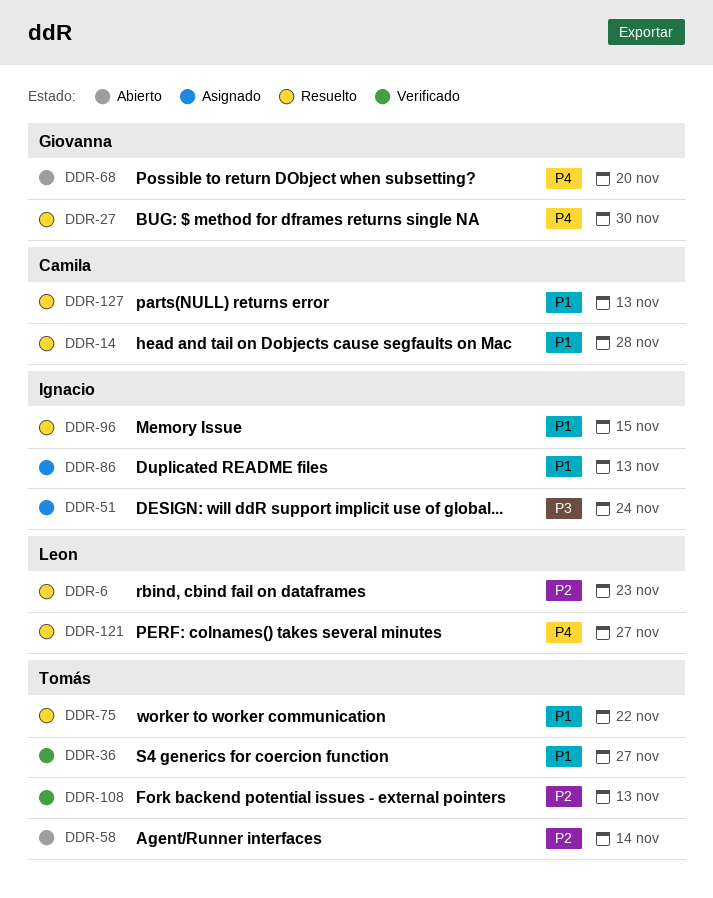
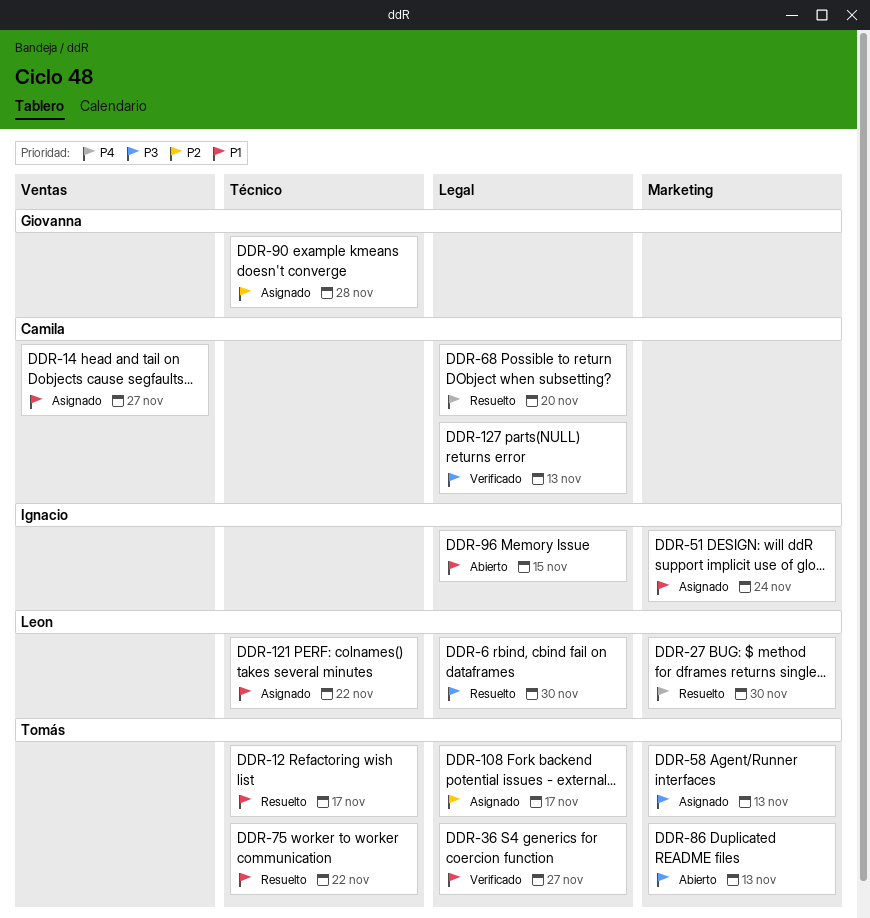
DDR-6, priority: P2 -> P3
DDR-6, due: Nov 23 -> Nov 30
DDR-12: none -> present
DDR-14, status: Resuelto -> Asignado
DDR-14, due: Nov 28 -> Nov 27
DDR-27, owner: Giovanna -> Leon
DDR-51, priority: P3 -> P1
DDR-58, status: Abierto -> Asignado
DDR-58, priority: P2 -> P3
DDR-58, due: Nov 14 -> Nov 13
DDR-68, status: Abierto -> Resuelto
DDR-68, owner: Giovanna -> Camila
DDR-86, status: Asignado -> Abierto
DDR-86, owner: Ignacio -> Tomás
DDR-86, priority: P1 -> P3
DDR-90: none -> present
DDR-96, status: Resuelto -> Abierto
DDR-108, status: Verificado -> Asignado
DDR-108, due: Nov 13 -> Nov 17
DDR-121, status: Resuelto -> Asignado
DDR-121, priority: P4 -> P1
DDR-121, due: Nov 27 -> Nov 22
DDR-127, status: Resuelto -> Verificado
DDR-127, priority: P1 -> P3

